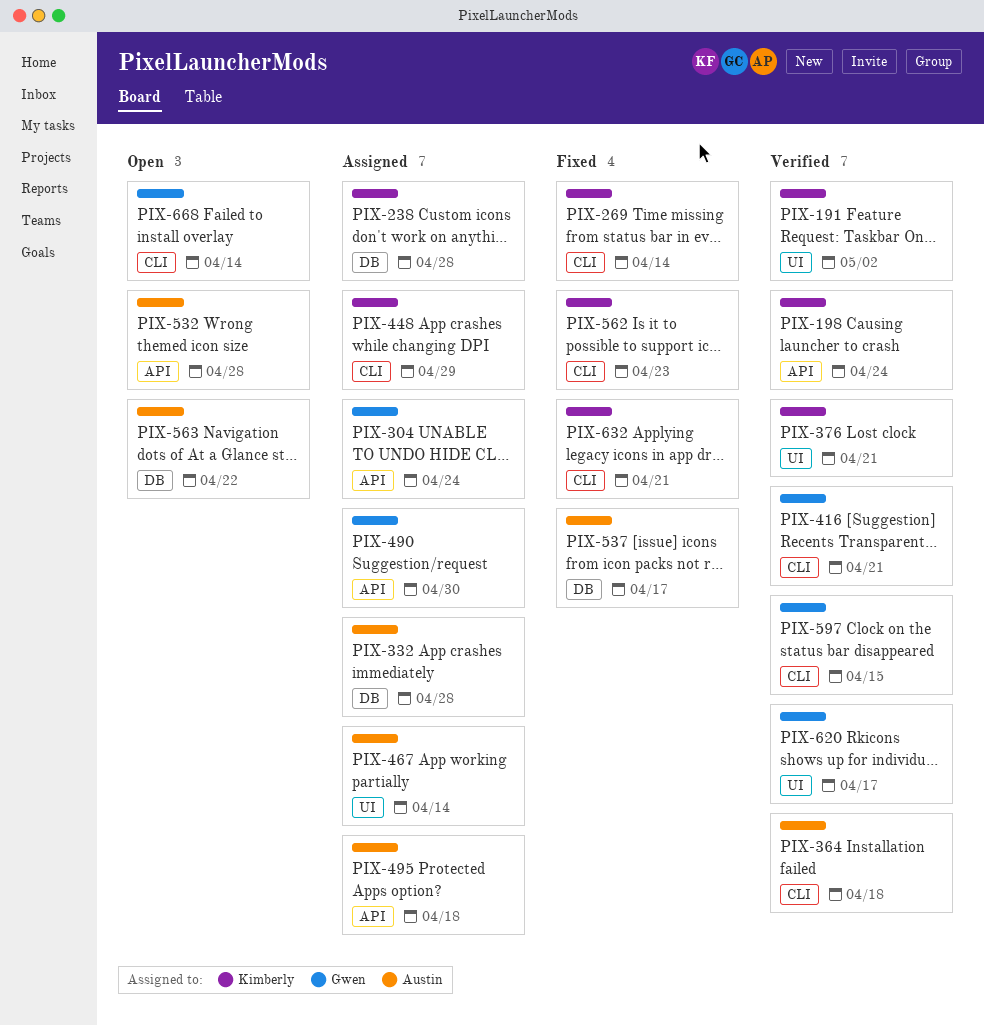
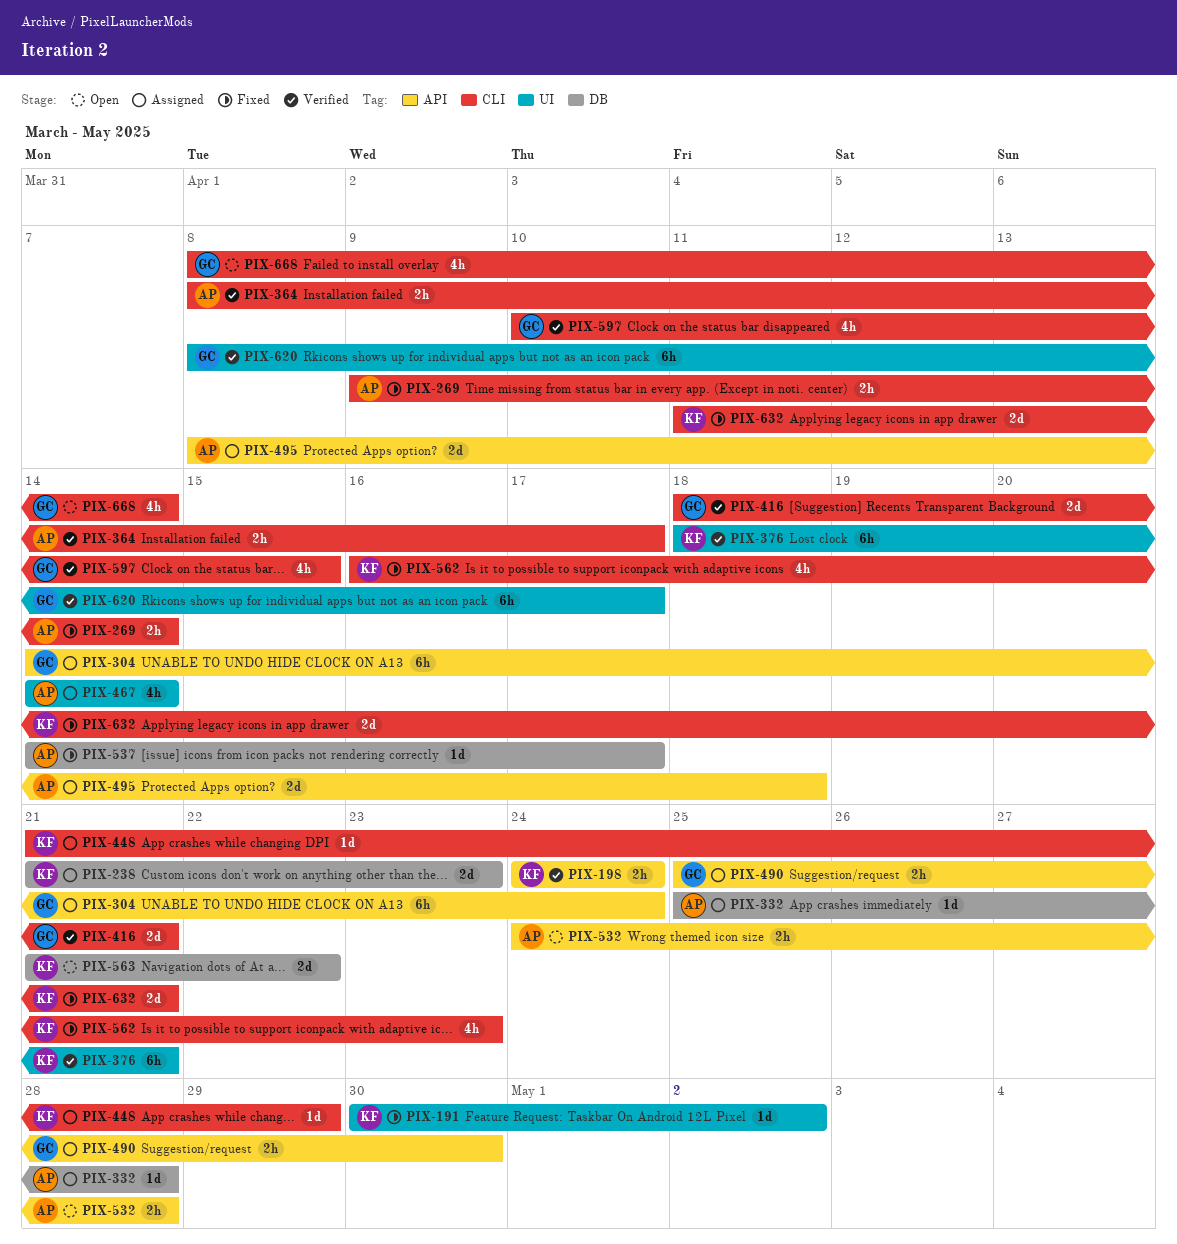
PIX-191, status: Verified -> Fixed
PIX-238, due: Apr 28 -> Apr 23
PIX-269, owner: Kimberly -> Austin
PIX-364, due: Apr 18 -> Apr 17
PIX-563, owner: Austin -> Kimberly

